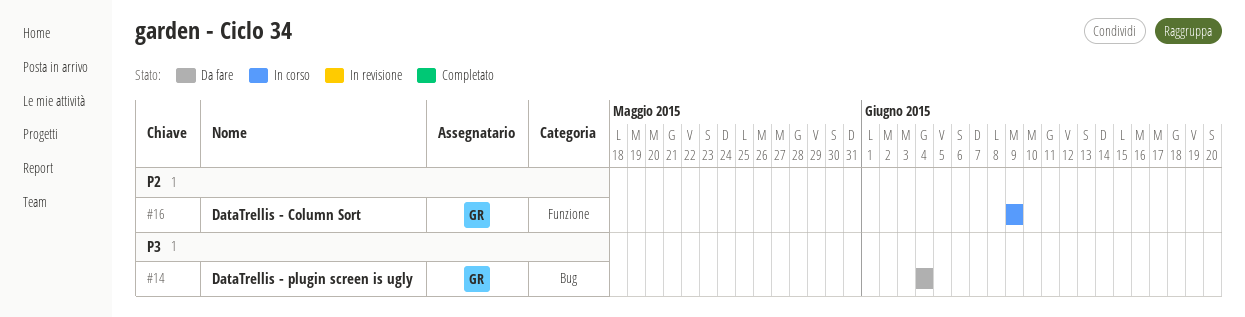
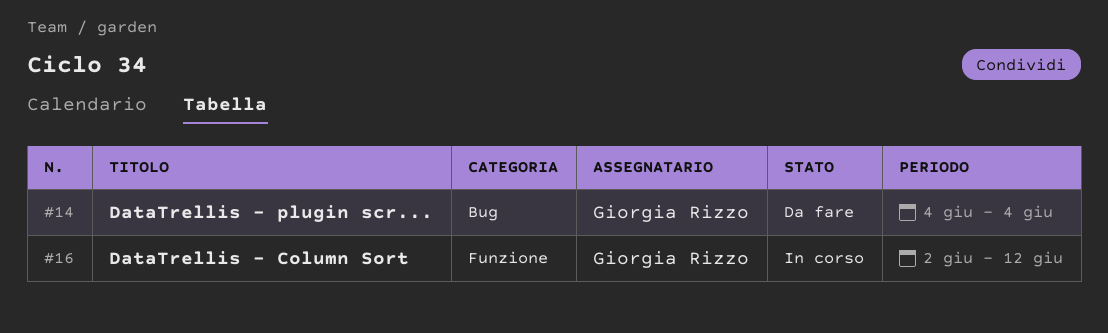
#16, start: Jun 9 -> Jun 2
#16, due: Jun 9 -> Jun 12

